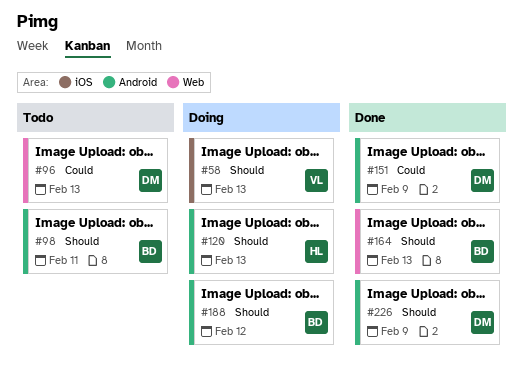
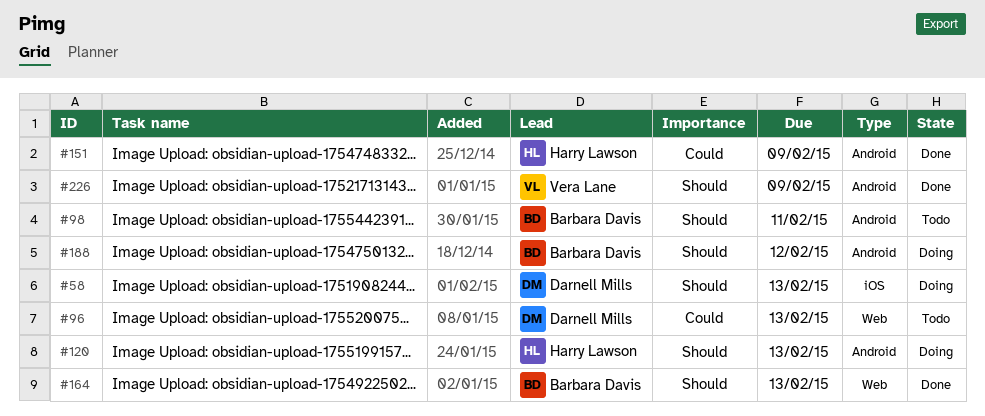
#58, owner: Vera Lane -> Darnell Mills
#151, owner: Darnell Mills -> Harry Lawson
#226, owner: Darnell Mills -> Vera Lane

